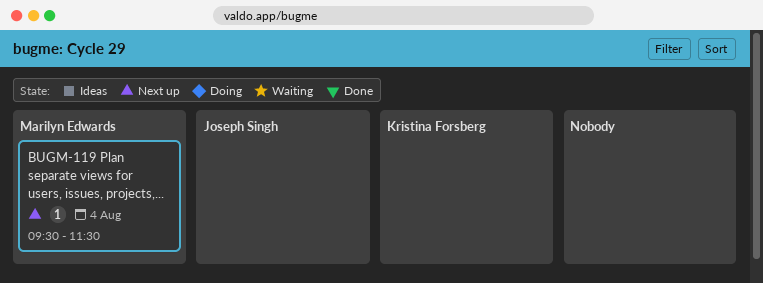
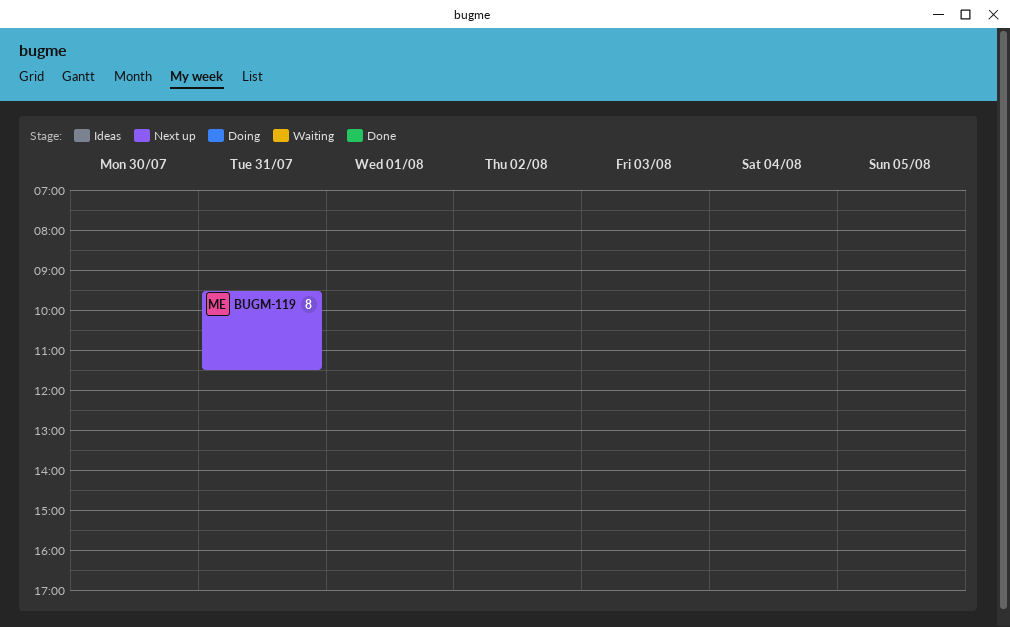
BUGM-119, estimate: 1 -> 8
BUGM-119, day: Aug 4 -> Jul 31

